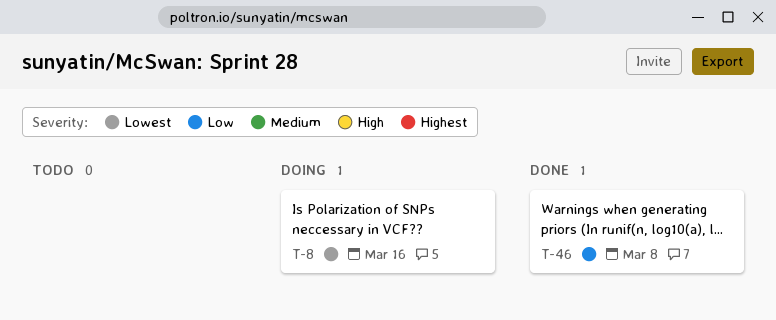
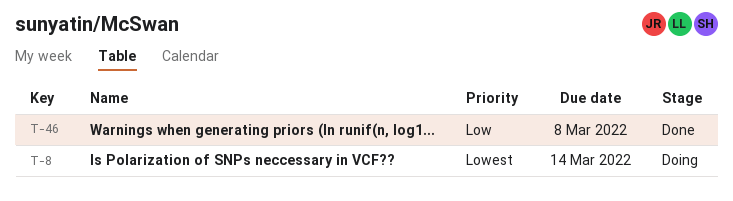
T-8, due: Mar 16 -> Mar 14

